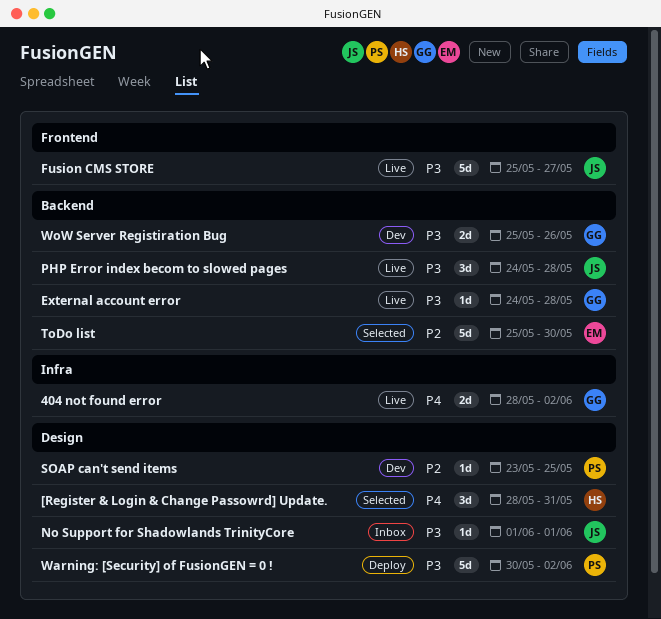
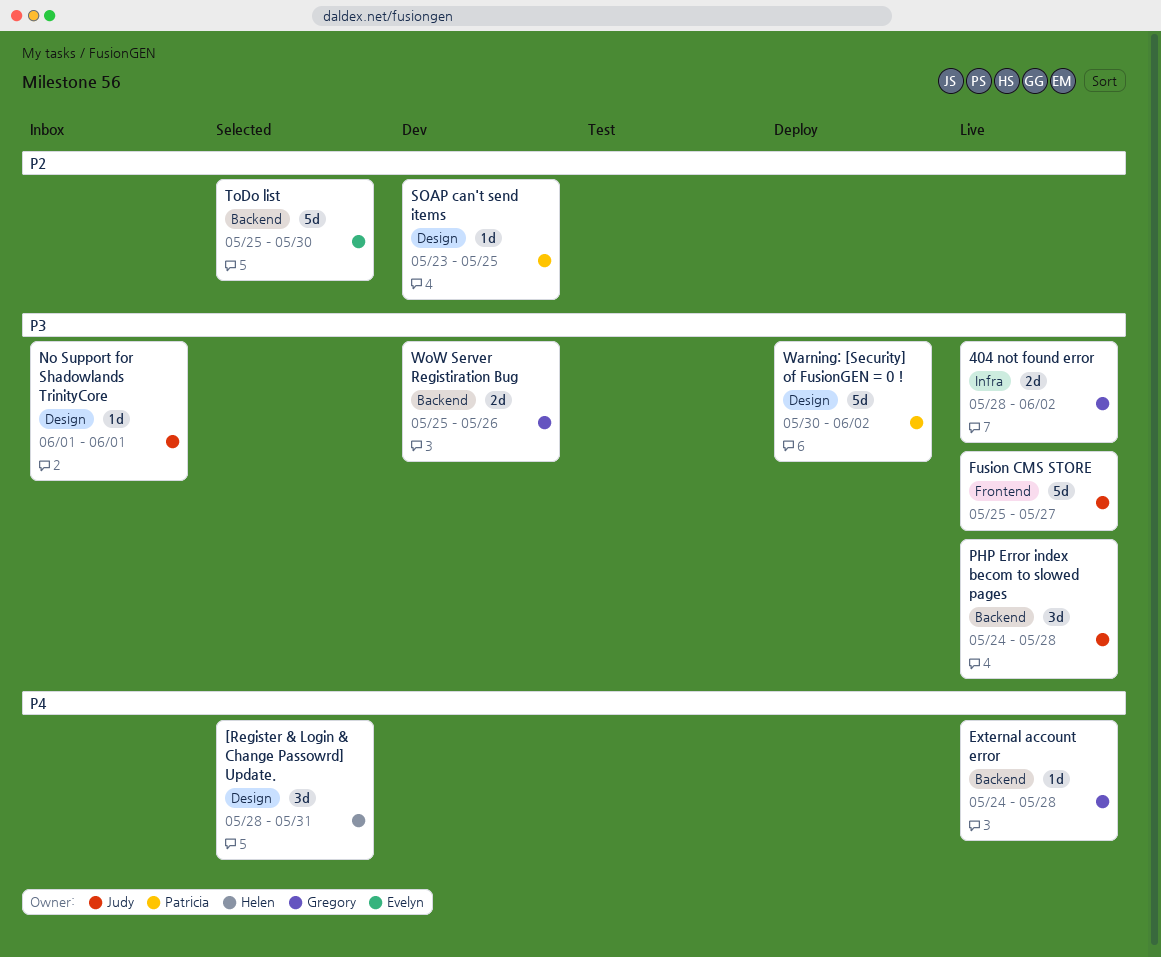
404 not found error, priority: P4 -> P3
External account error, priority: P3 -> P4

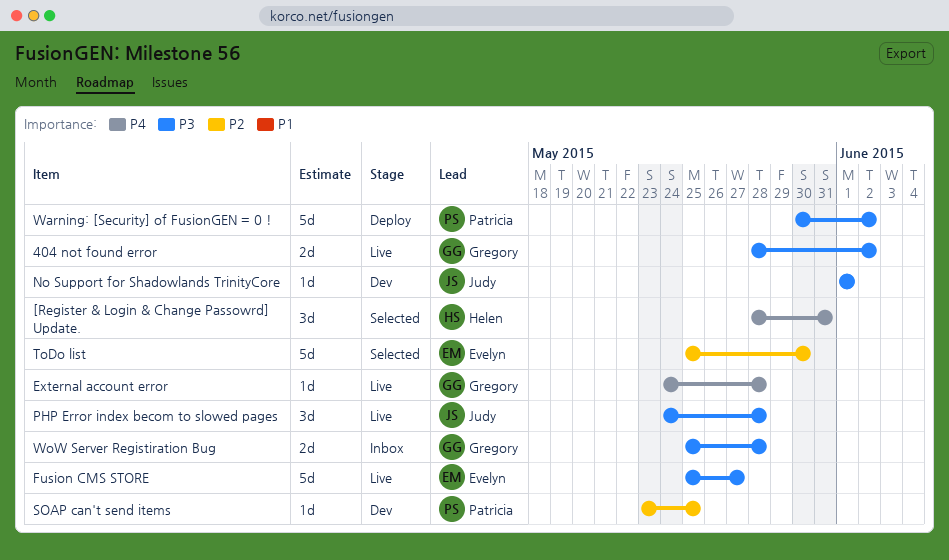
Fusion CMS STORE, owner: Judy -> Evelyn
No Support for Shadowlands TrinityCore, status: Inbox -> Dev
WoW Server Registiration Bug, status: Dev -> Inbox
WoW Server Registiration Bug, due: May 26 -> May 28

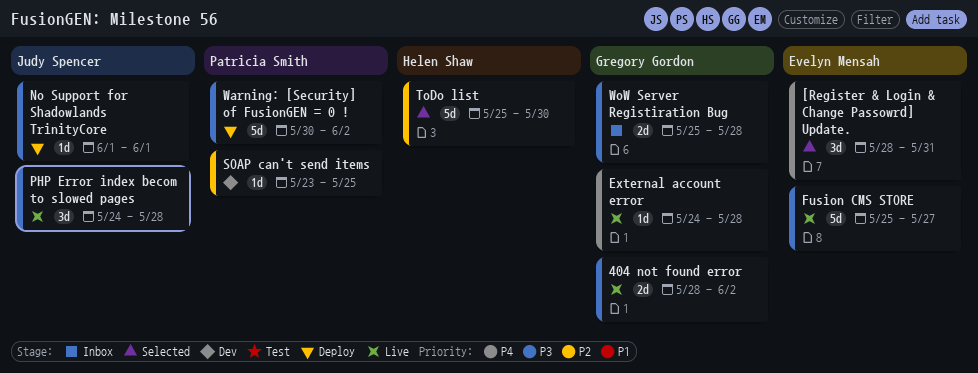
[Register & Login & Change Passowrd] Update., owner: Helen Shaw -> Evelyn Mensah
No Support for Shadowlands TrinityCore, status: Dev -> Deploy
ToDo list, owner: Evelyn Mensah -> Helen Shaw

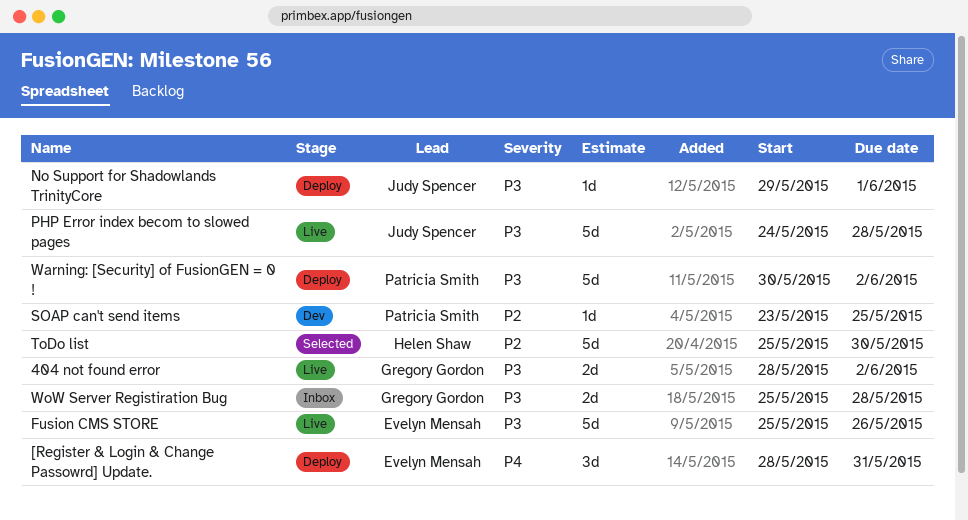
[Register & Login & Change Passowrd] Update., status: Selected -> Deploy
External account error: present -> none
Fusion CMS STORE, due: May 27 -> May 26
No Support for Shadowlands TrinityCore, start: Jun 1 -> May 29
PHP Error index becom to slowed pages, estimate: 3d -> 5d

